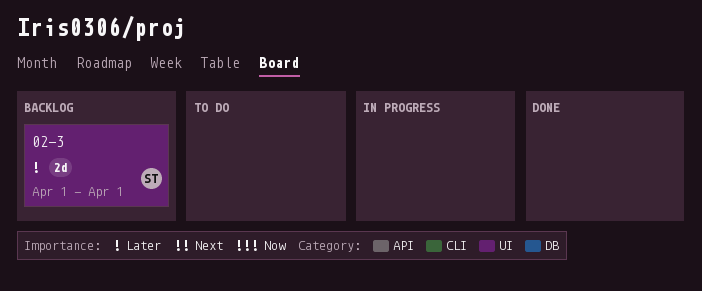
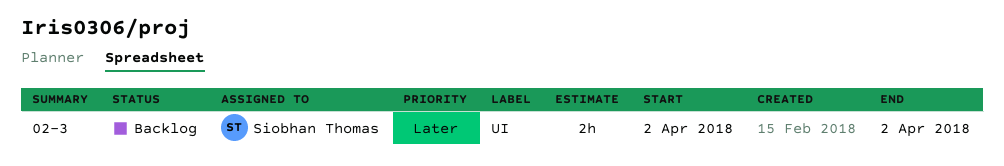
02-3, estimate: 2d -> 2h
02-3, start: Apr 1 -> Apr 2
02-3, due: Apr 1 -> Apr 2

